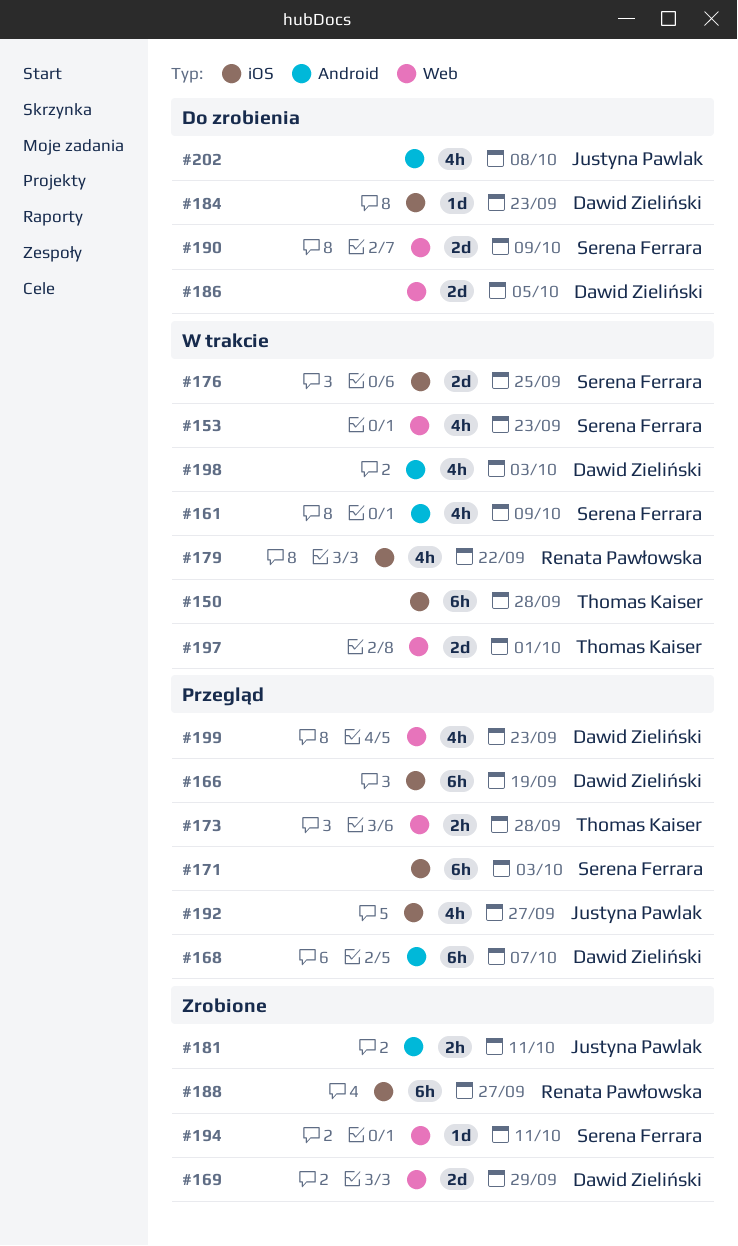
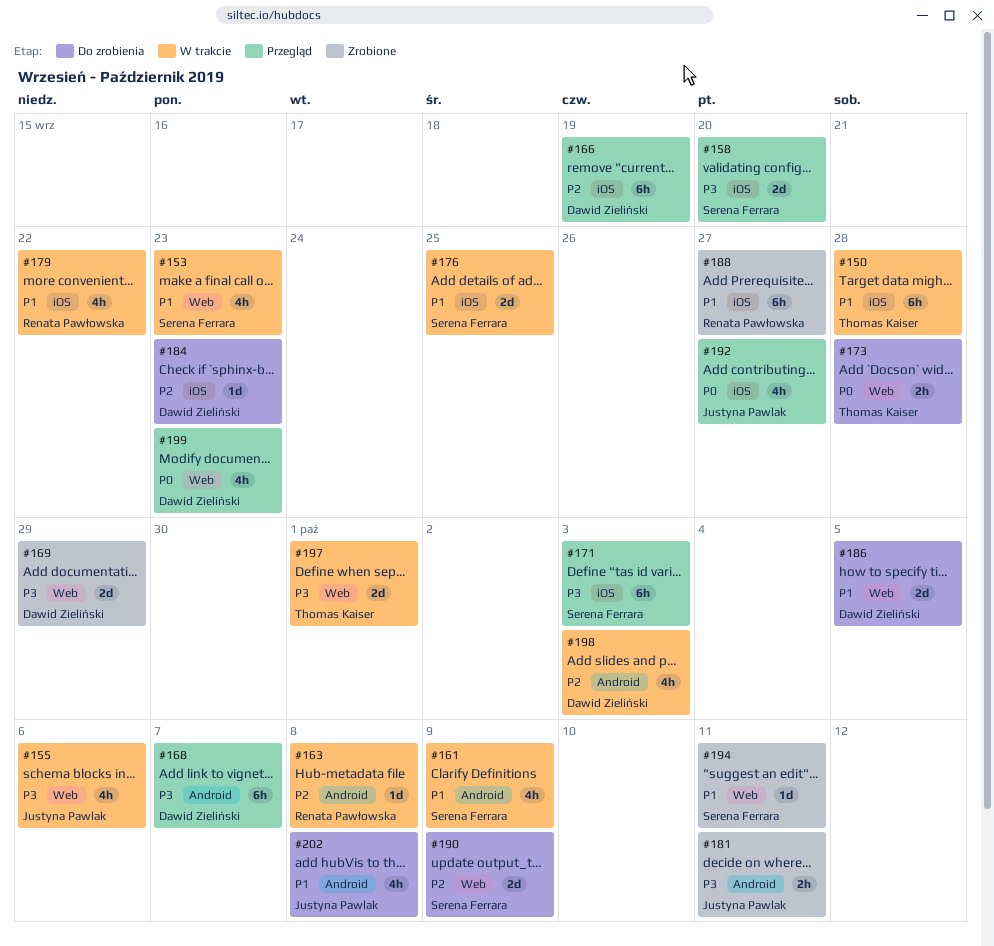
#155: none -> present
#158: none -> present
#163: none -> present
#173, status: Przegląd -> Do zrobienia

